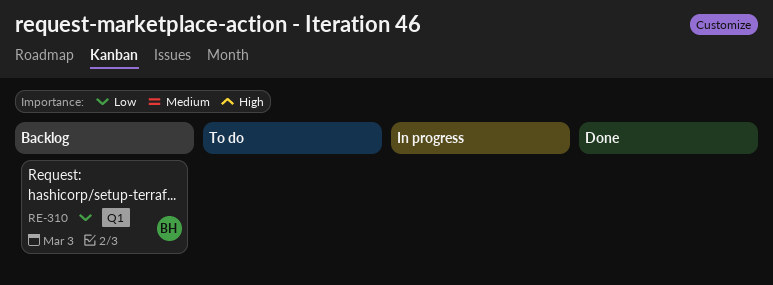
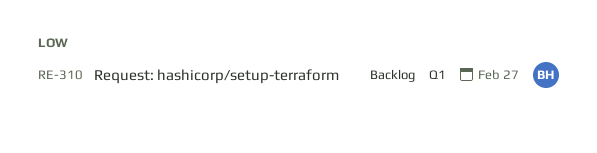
RE-310, due: Mar 3 -> Feb 27

